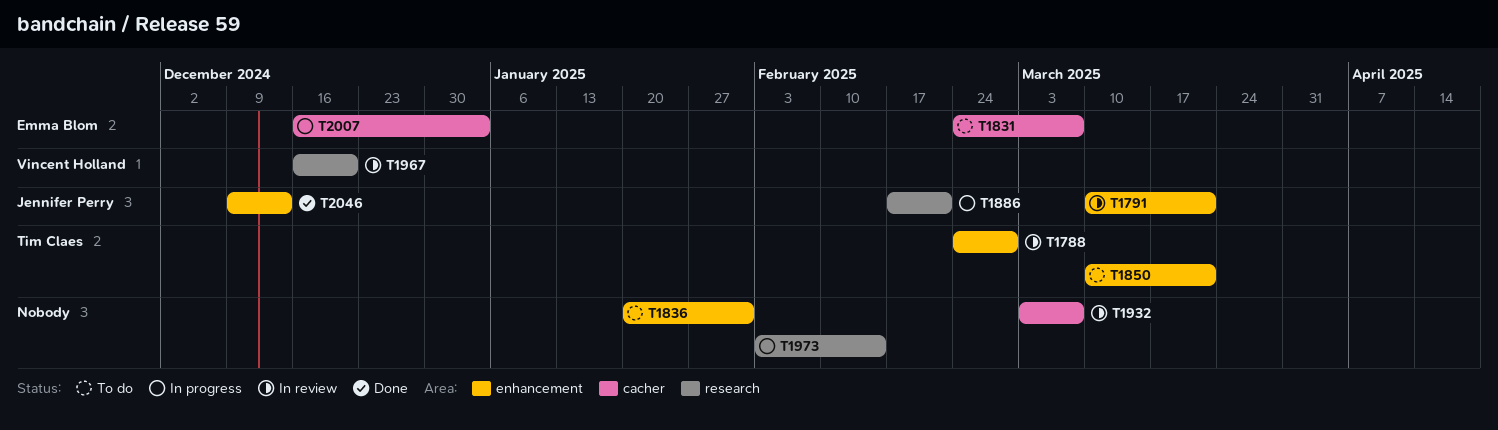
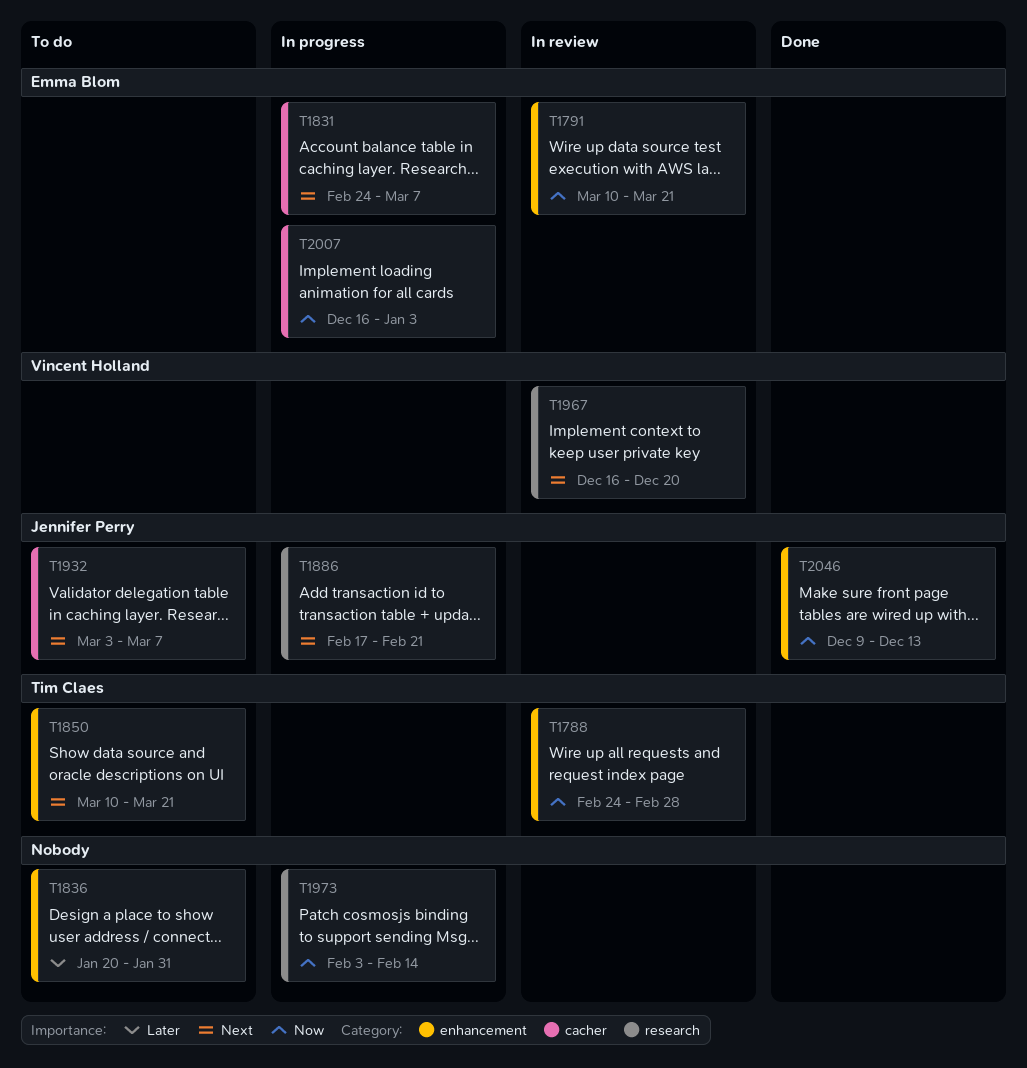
T1791, owner: Jennifer Perry -> Emma Blom
T1831, status: To do -> In progress
T1932, status: In review -> To do
T1932, owner: none -> Jennifer Perry

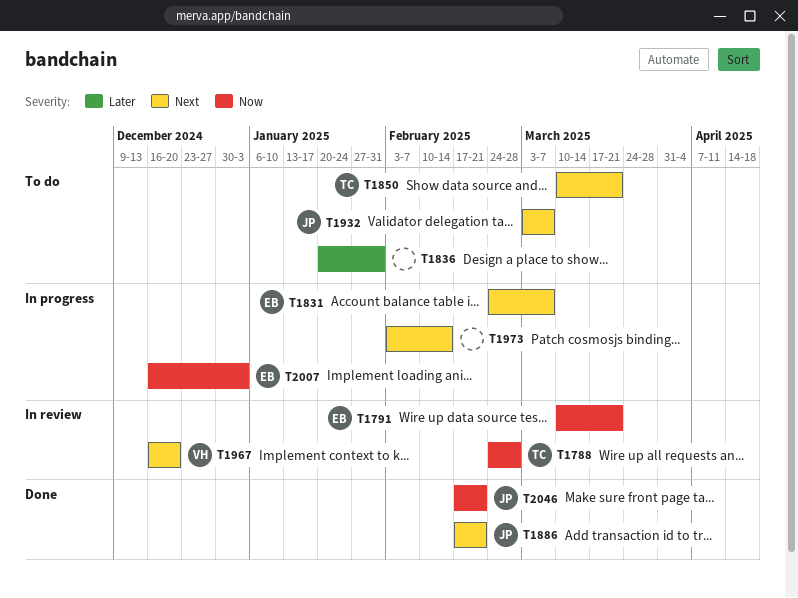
T1886, status: In progress -> Done
T1973, priority: Now -> Next
T2046, start: Dec 9 -> Feb 17
T2046, due: Dec 13 -> Feb 21

